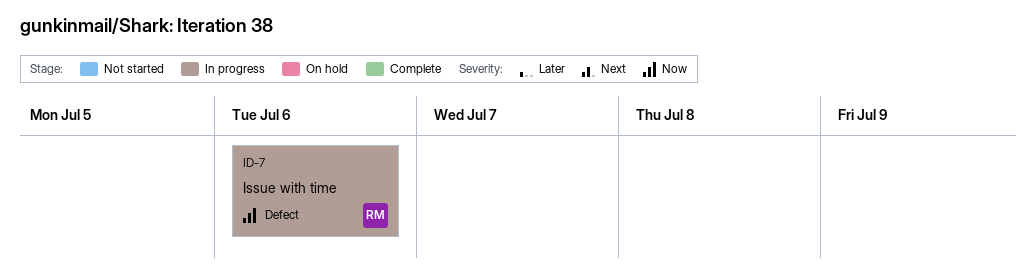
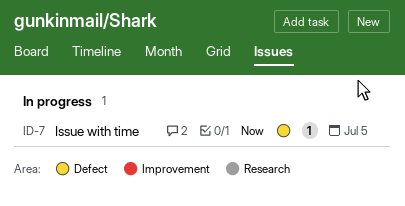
ID-7, due: Jul 6 -> Jul 5

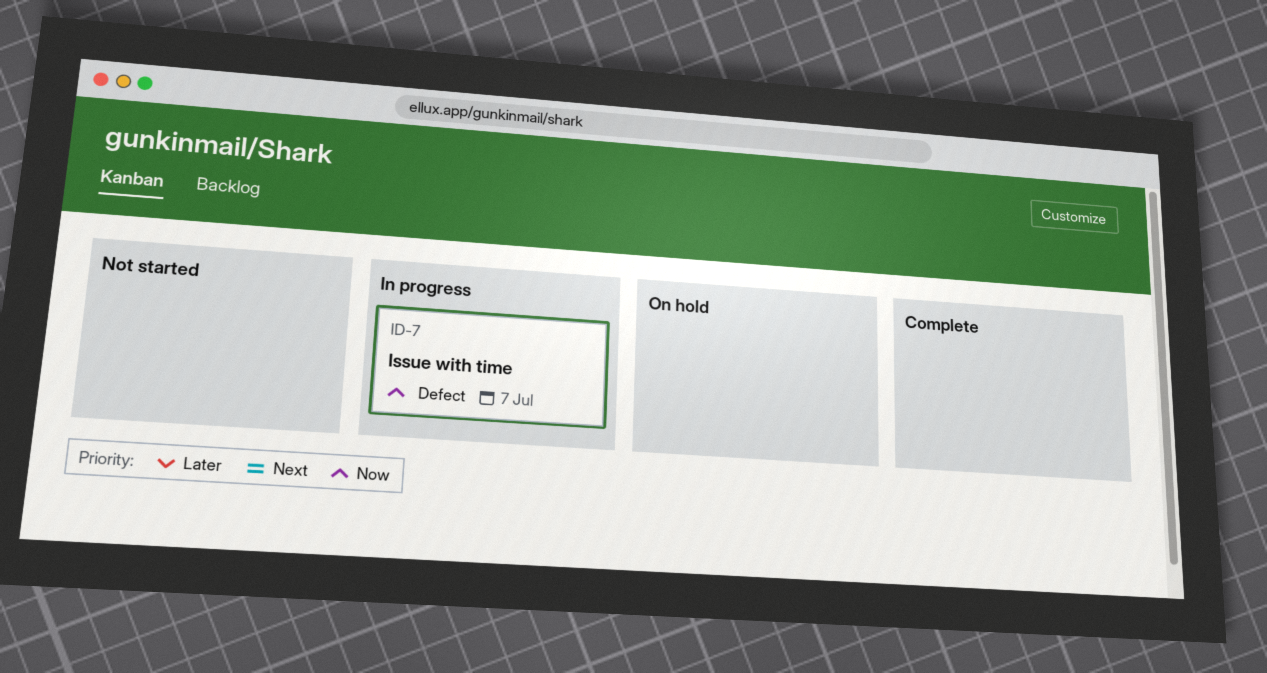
ID-7, due: Jul 5 -> Jul 7

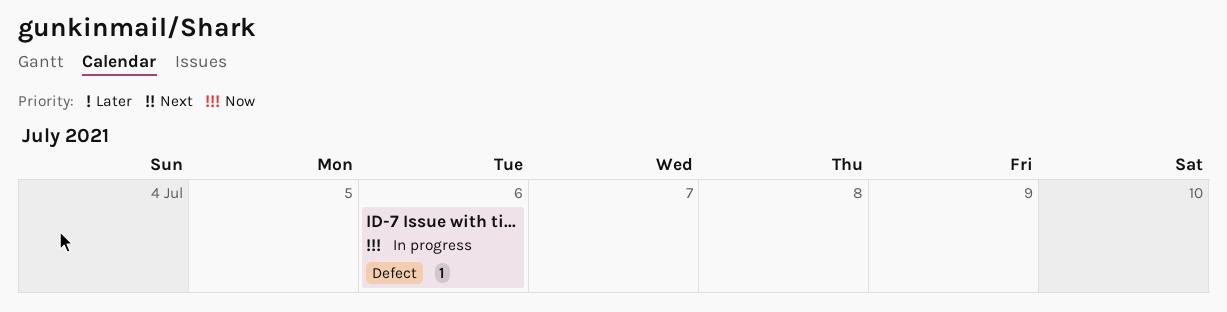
ID-7, due: Jul 7 -> Jul 6

